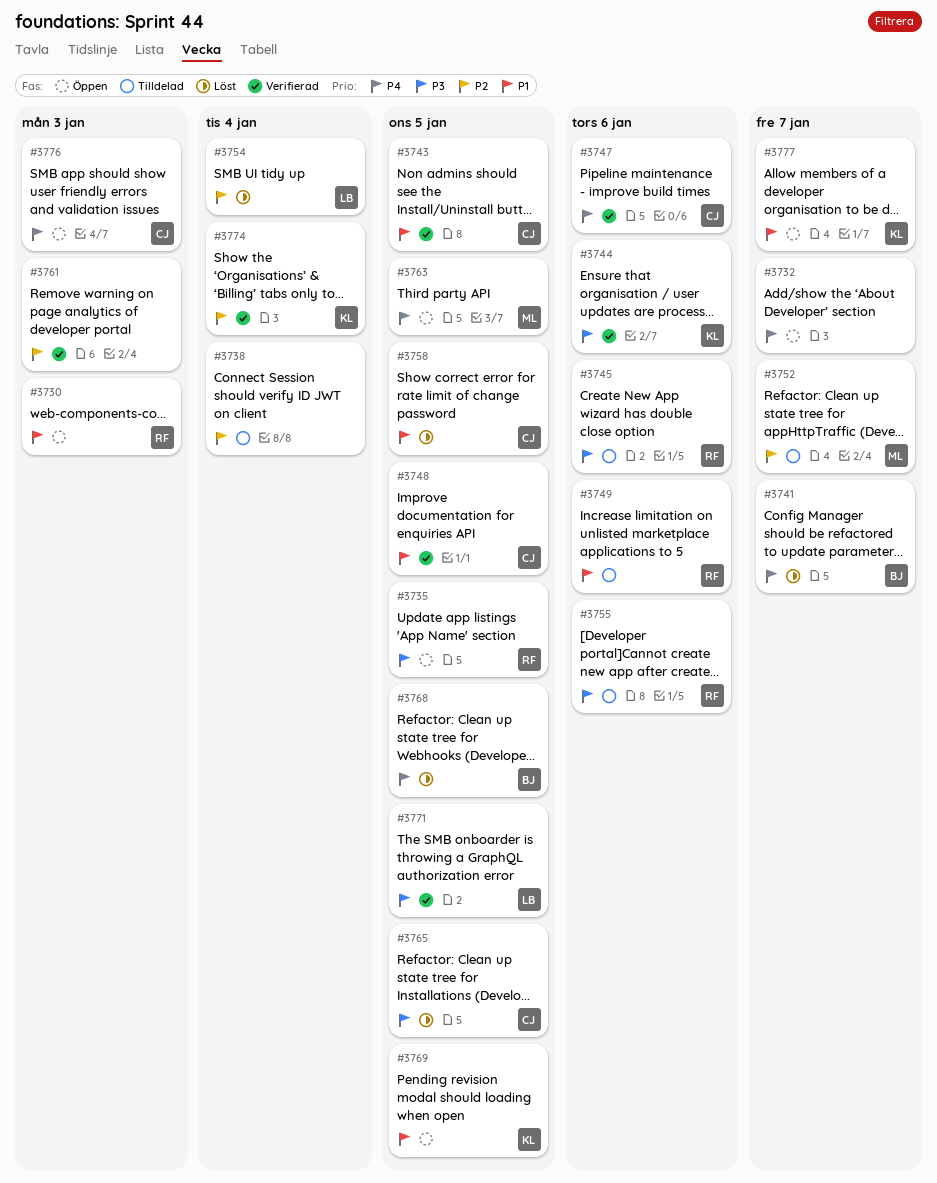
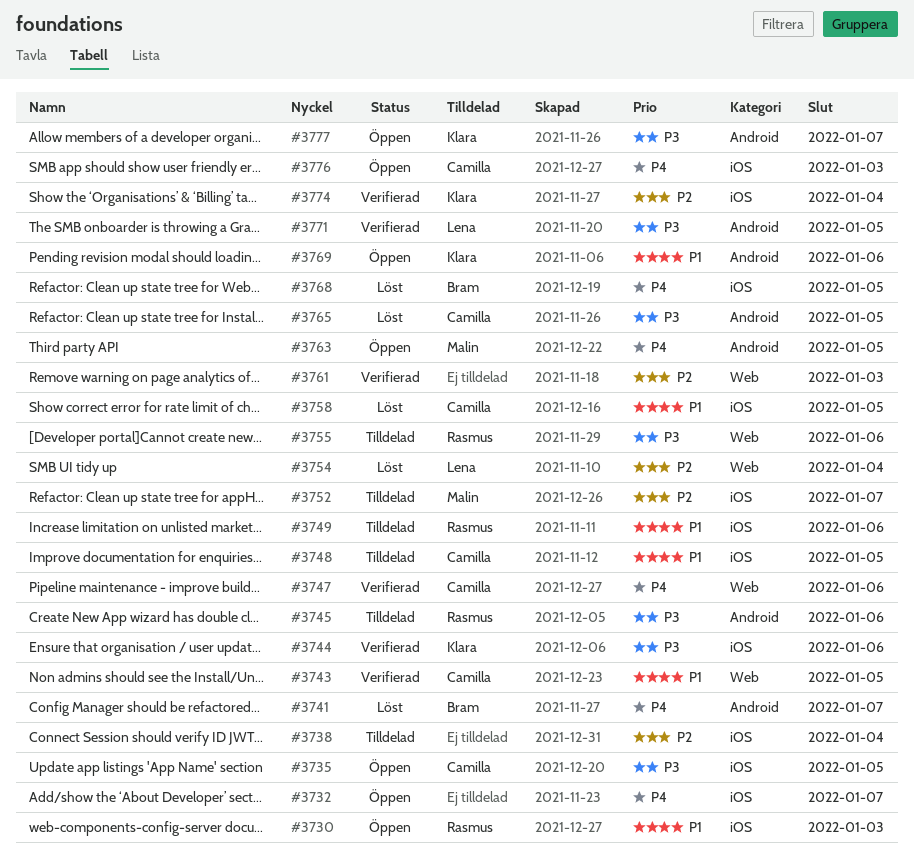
#3735, owner: Rasmus -> Camilla
#3748, status: Verifierad -> Tilldelad
#3769, due: Jan 5 -> Jan 6
#3777, priority: P1 -> P3

